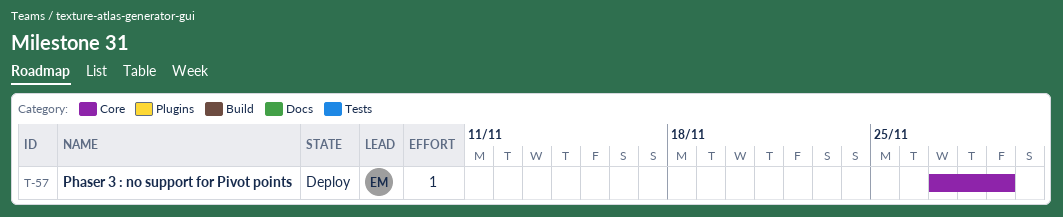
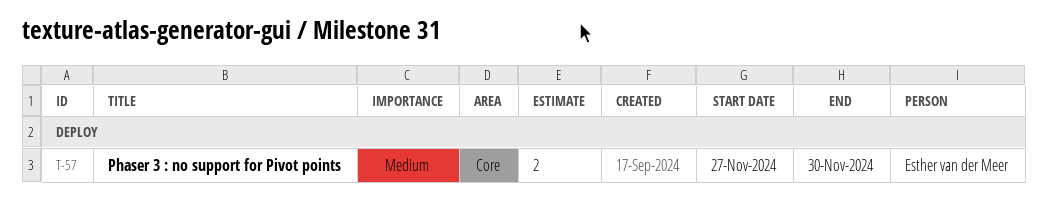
T-57, estimate: 1 -> 2
T-57, due: Nov 29 -> Nov 30

